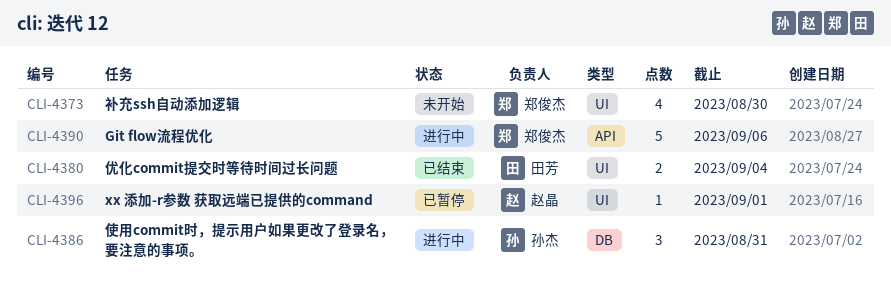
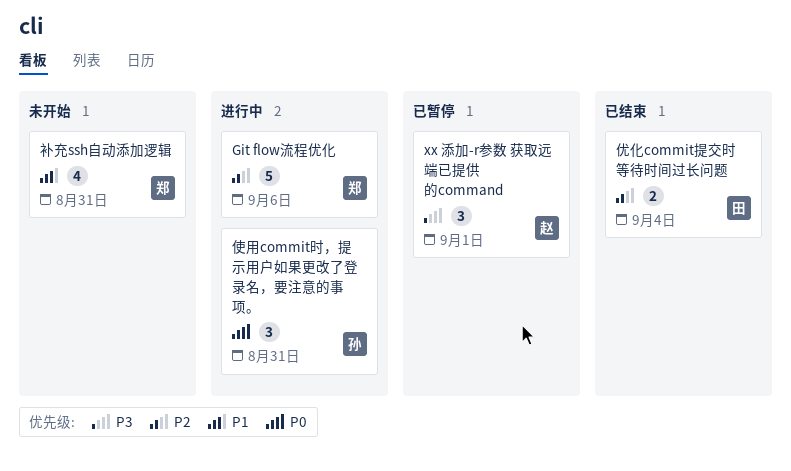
xx 添加-r参数 获取远端已提供的command, estimate: 1 -> 3
补充ssh自动添加逻辑, due: Aug 30 -> Aug 31

